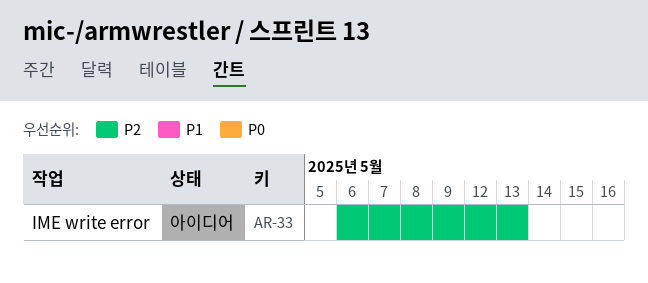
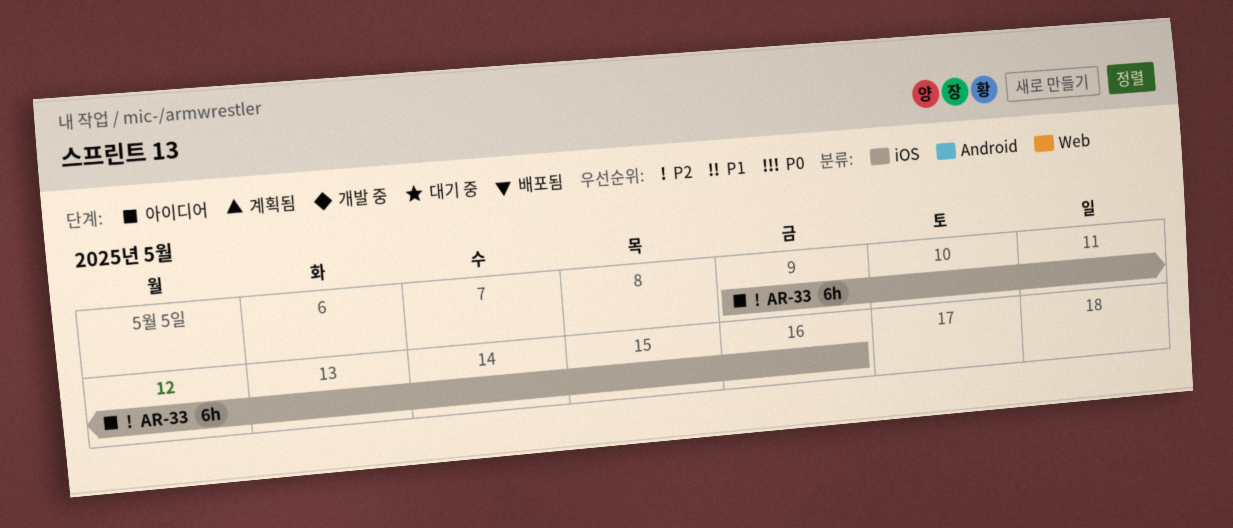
AR-33, start: May 6 -> May 9
AR-33, due: May 13 -> May 16

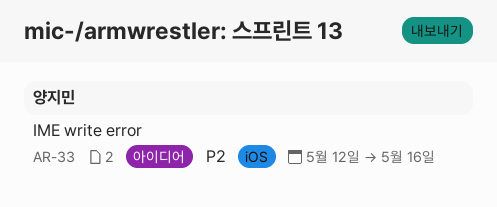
AR-33, start: May 9 -> May 12

